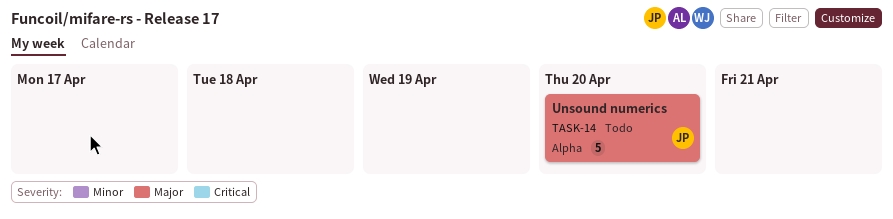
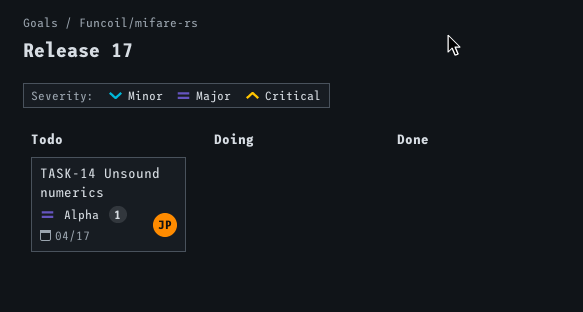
TASK-14, estimate: 5 -> 1
TASK-14, due: Apr 20 -> Apr 17

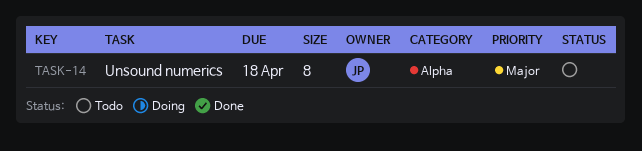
TASK-14, estimate: 1 -> 8
TASK-14, due: Apr 17 -> Apr 18

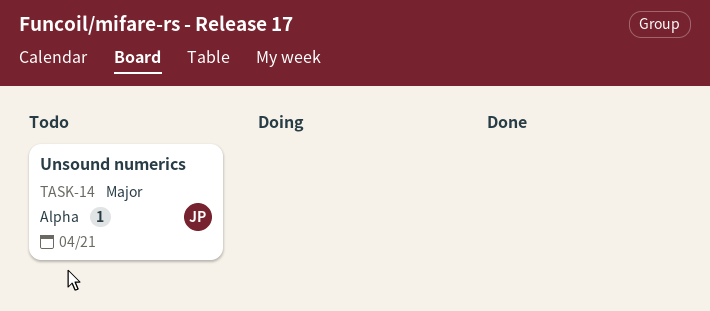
TASK-14, estimate: 8 -> 1
TASK-14, due: Apr 18 -> Apr 21

